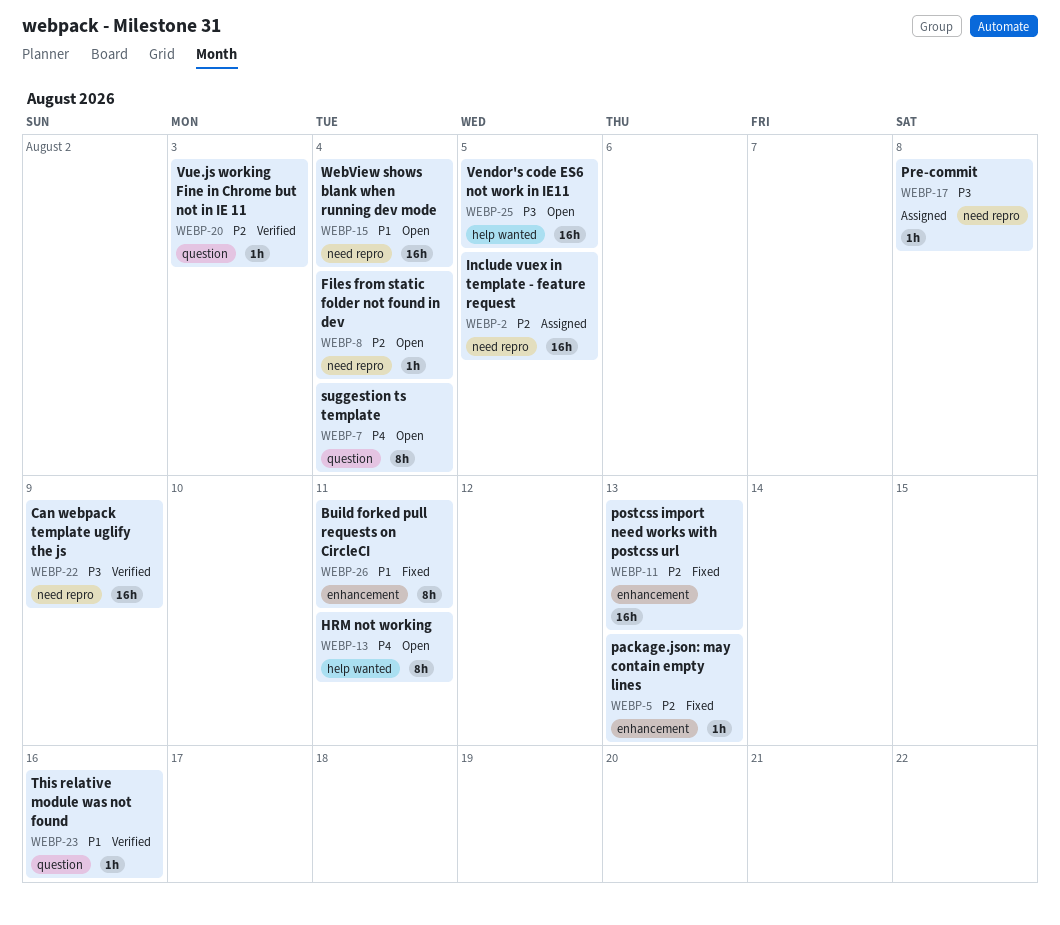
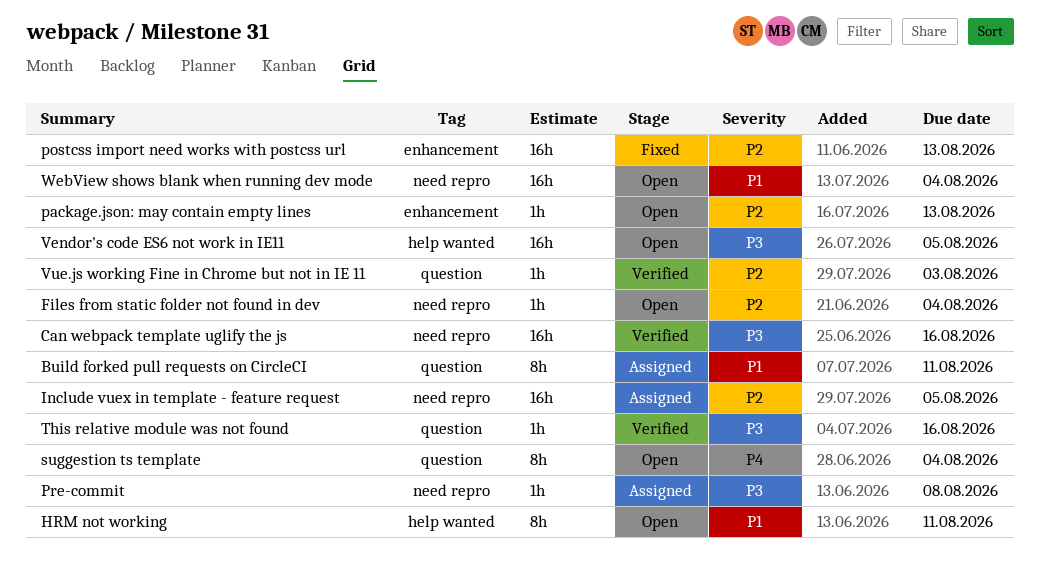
Build forked pull requests on CircleCI, status: Fixed -> Assigned
Build forked pull requests on CircleCI, label: enhancement -> question
Can webpack template uglify the js, due: Aug 9 -> Aug 16
HRM not working, priority: P4 -> P1
package.json: may contain empty lines, status: Fixed -> Open
This relative module was not found, priority: P1 -> P3

